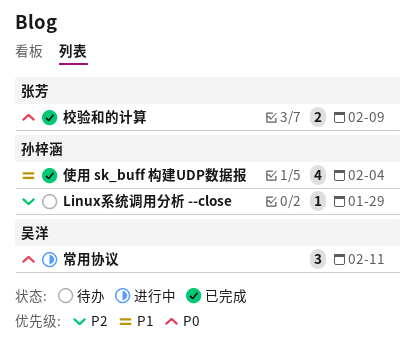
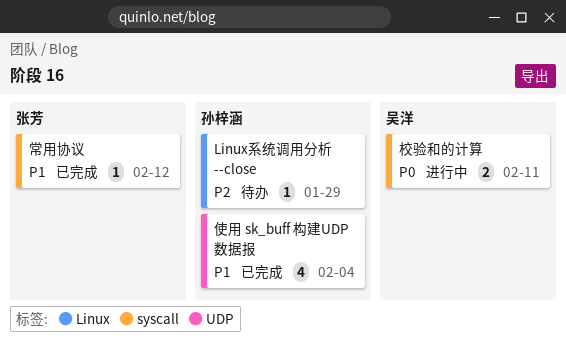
常用协议, status: 进行中 -> 已完成
常用协议, owner: 吴洋 -> 张芳
常用协议, priority: P0 -> P1
常用协议, estimate: 3 -> 1
常用协议, due: Feb 11 -> Feb 12
校验和的计算, status: 已完成 -> 进行中
校验和的计算, owner: 张芳 -> 吴洋
校验和的计算, due: Feb 9 -> Feb 11

